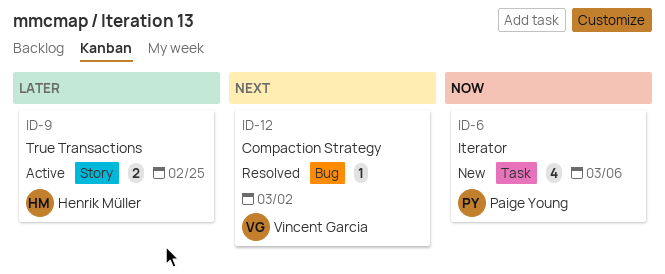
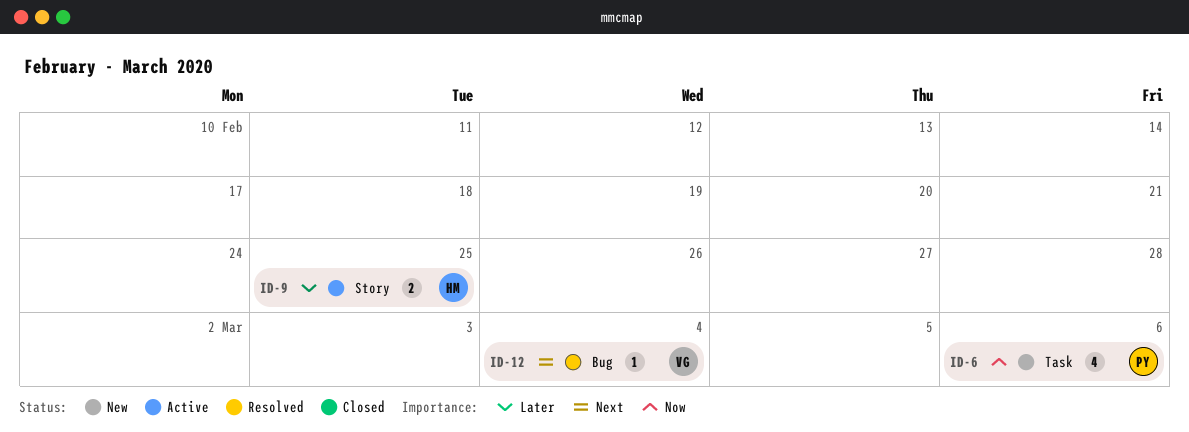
ID-12, due: Mar 2 -> Mar 4

